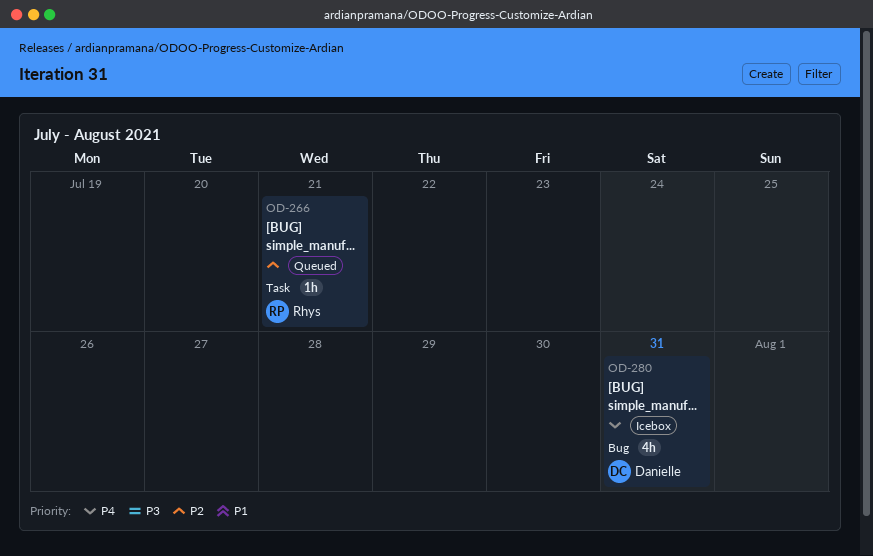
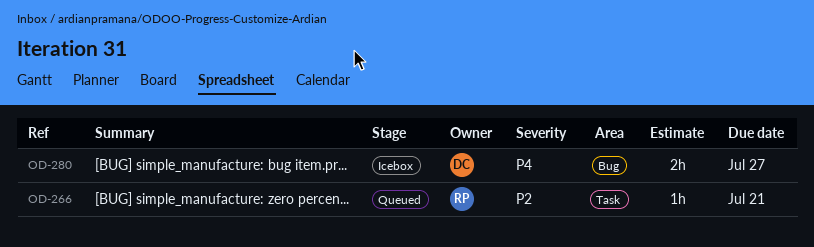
OD-280, estimate: 4h -> 2h
OD-280, due: Jul 31 -> Jul 27

